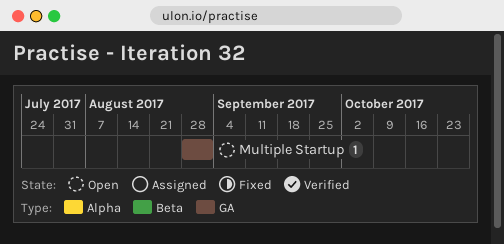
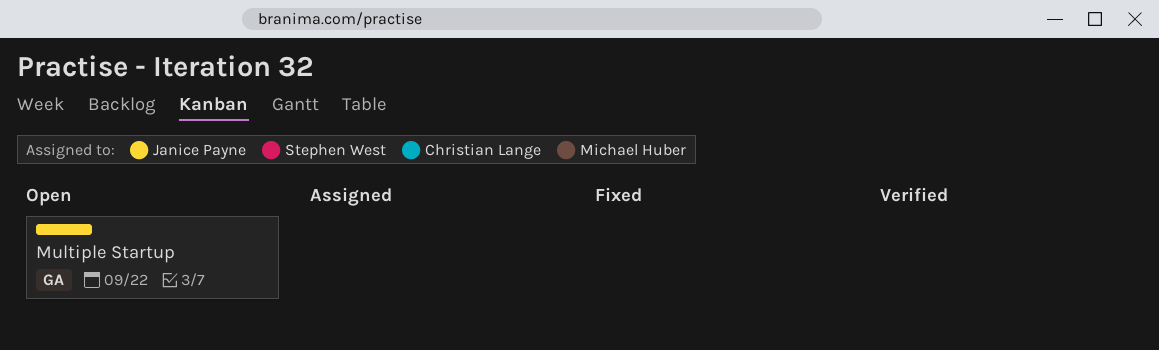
Multiple Startup, due: Sep 1 -> Sep 22

